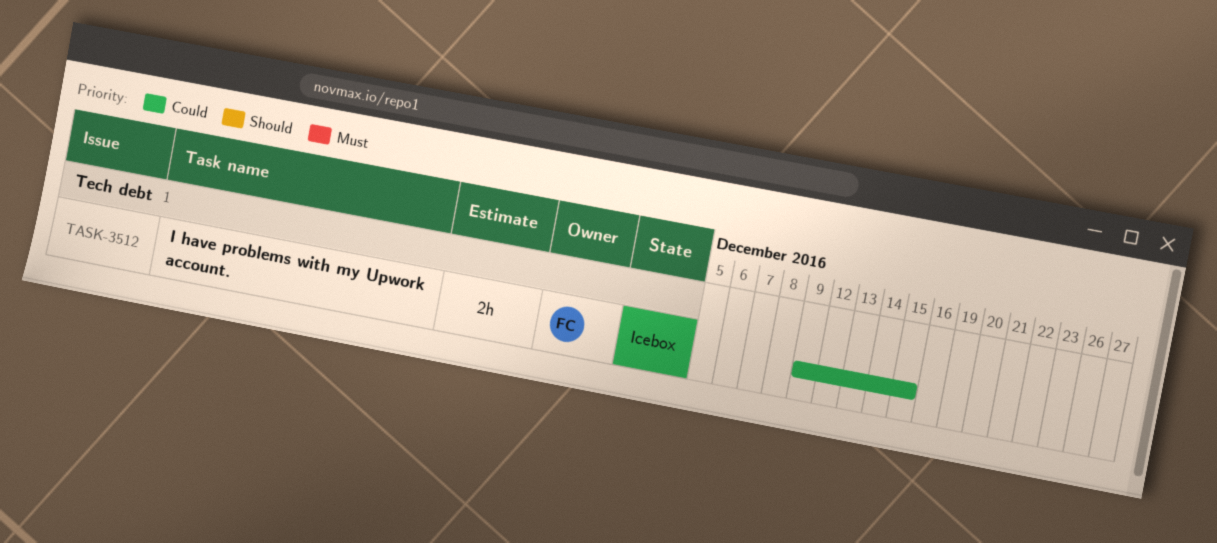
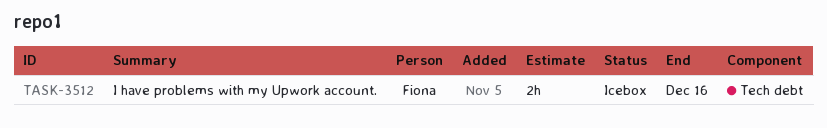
TASK-3512, due: Dec 15 -> Dec 16

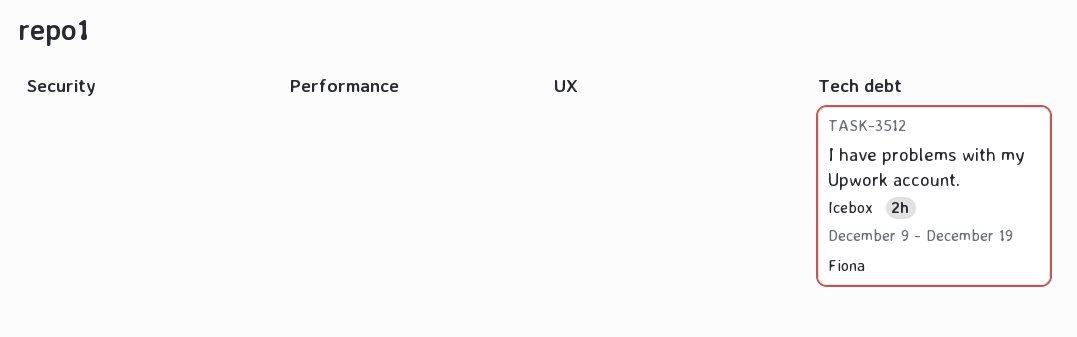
TASK-3512, due: Dec 16 -> Dec 19

